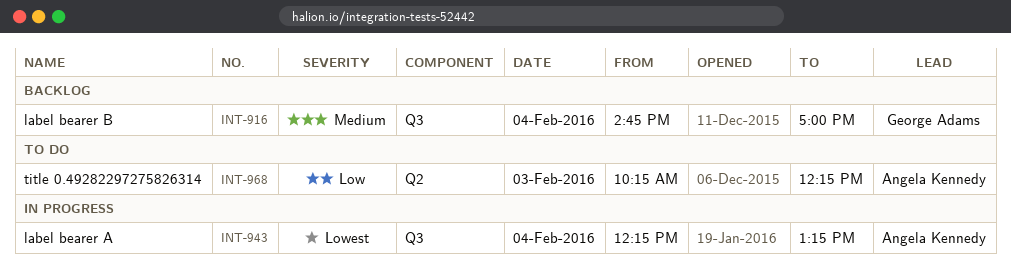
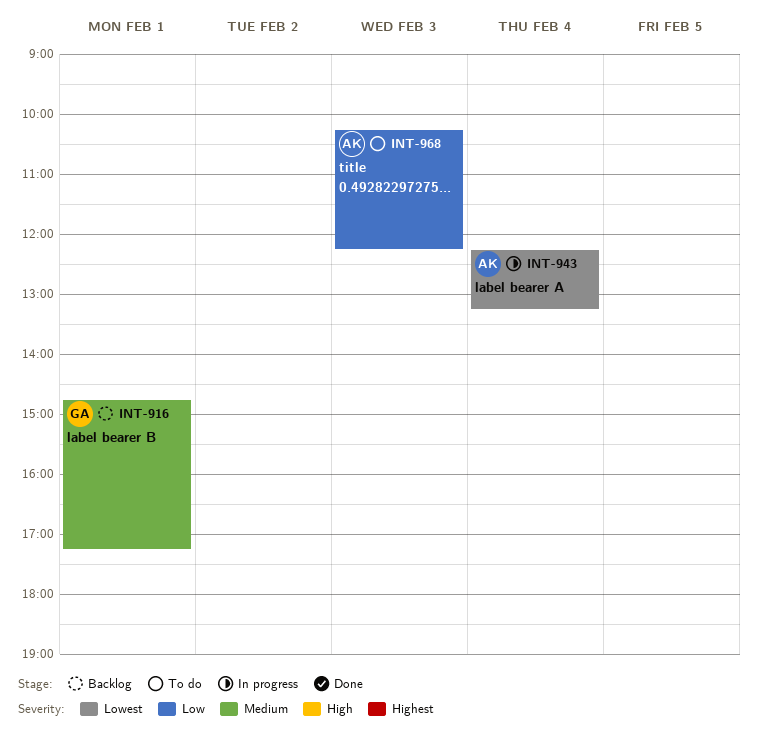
INT-916, day: Feb 4 -> Feb 1
INT-916, ends: 17:00 -> 17:15

